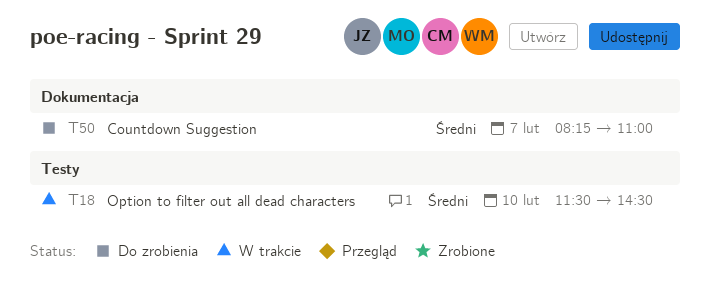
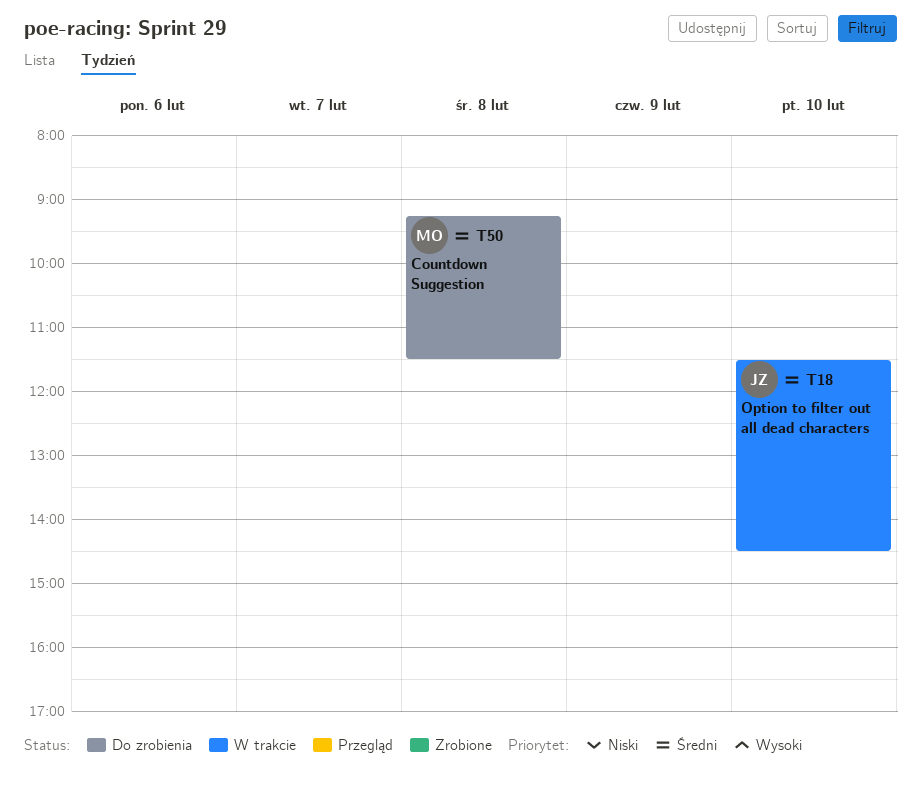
T50, day: Feb 7 -> Feb 8
T50, begins: 08:15 -> 09:15
T50, ends: 11:00 -> 11:30

